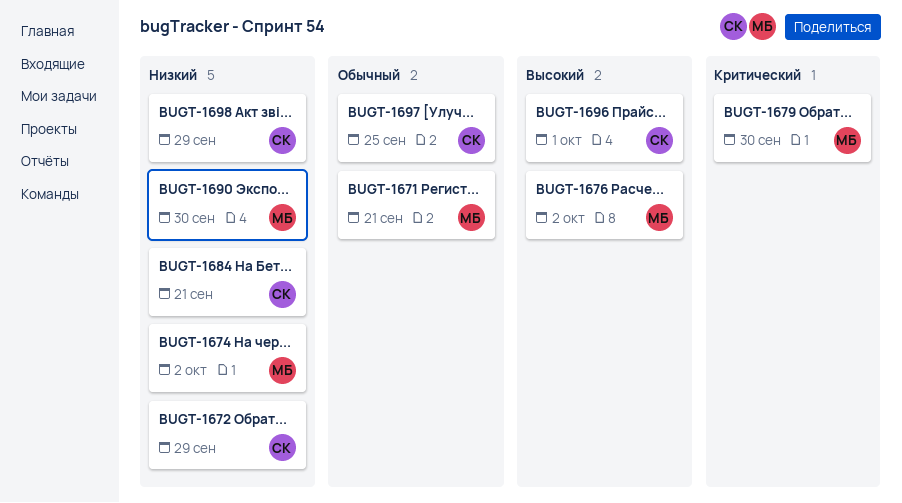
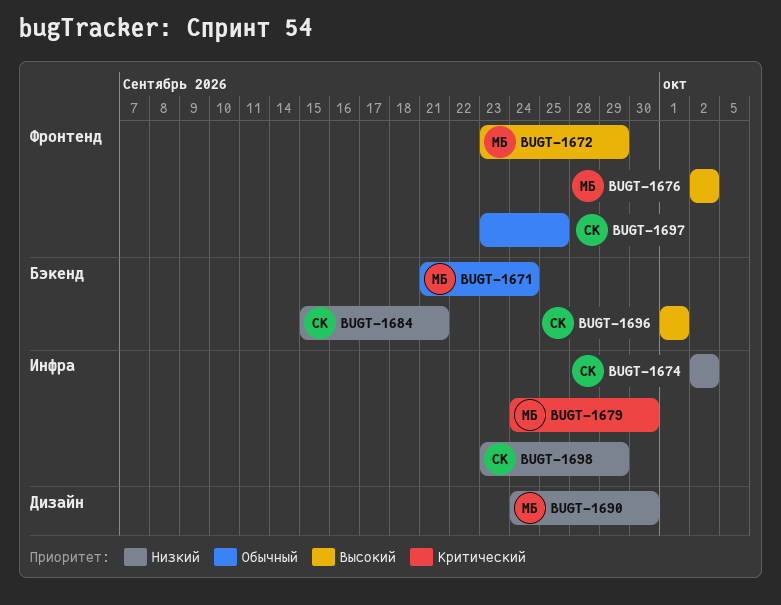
BUGT-1671, due: Sep 21 -> Sep 24
BUGT-1672, owner: СК -> МБ
BUGT-1672, priority: Низкий -> Высокий
BUGT-1674, owner: МБ -> СК

